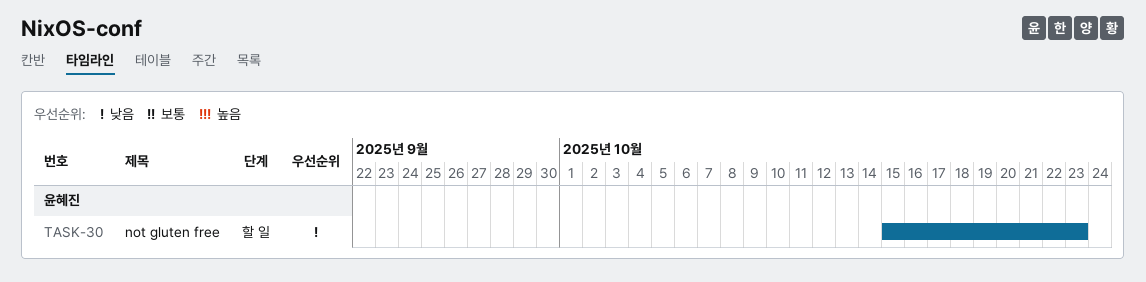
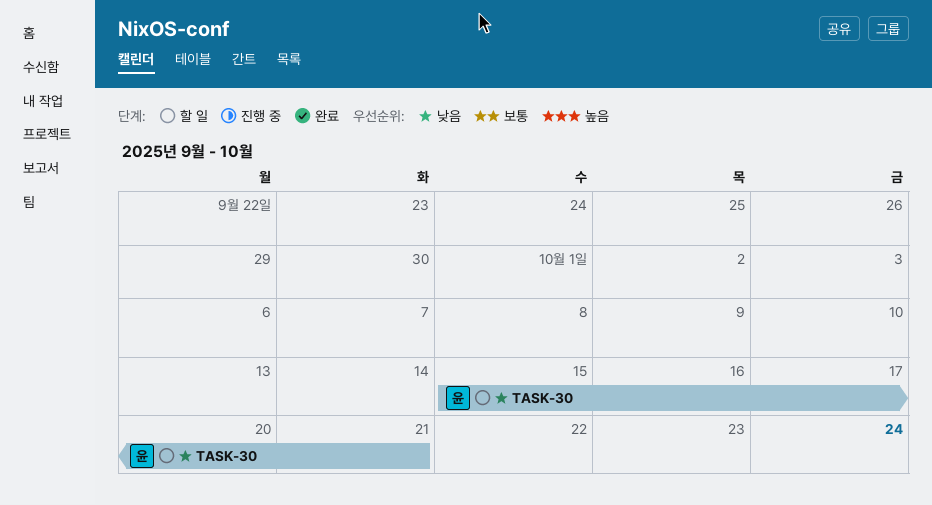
TASK-30, due: Oct 23 -> Oct 21

